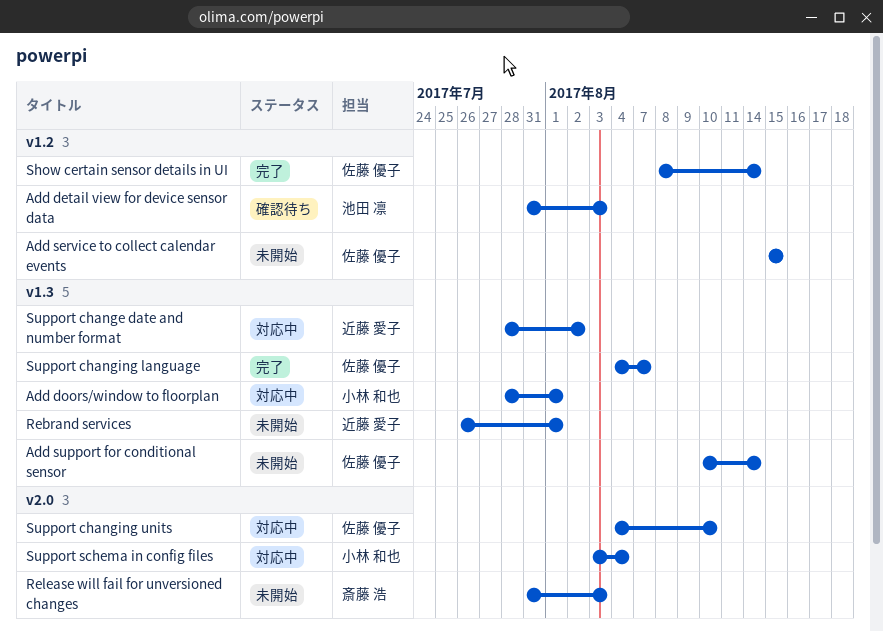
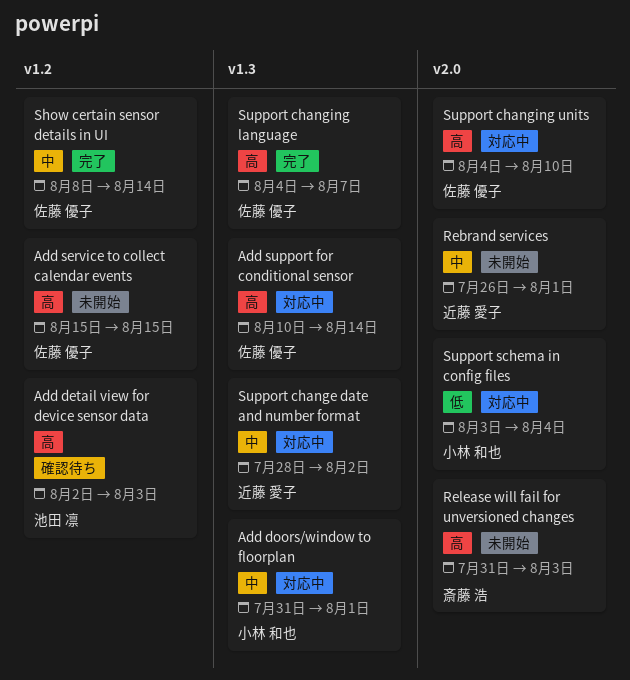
Add detail view for device sensor data, start: Jul 31 -> Aug 2
Add doors/window to floorplan, start: Jul 28 -> Jul 31
Add support for conditional sensor, status: 未開始 -> 対応中
Rebrand services, label: v1.3 -> v2.0

